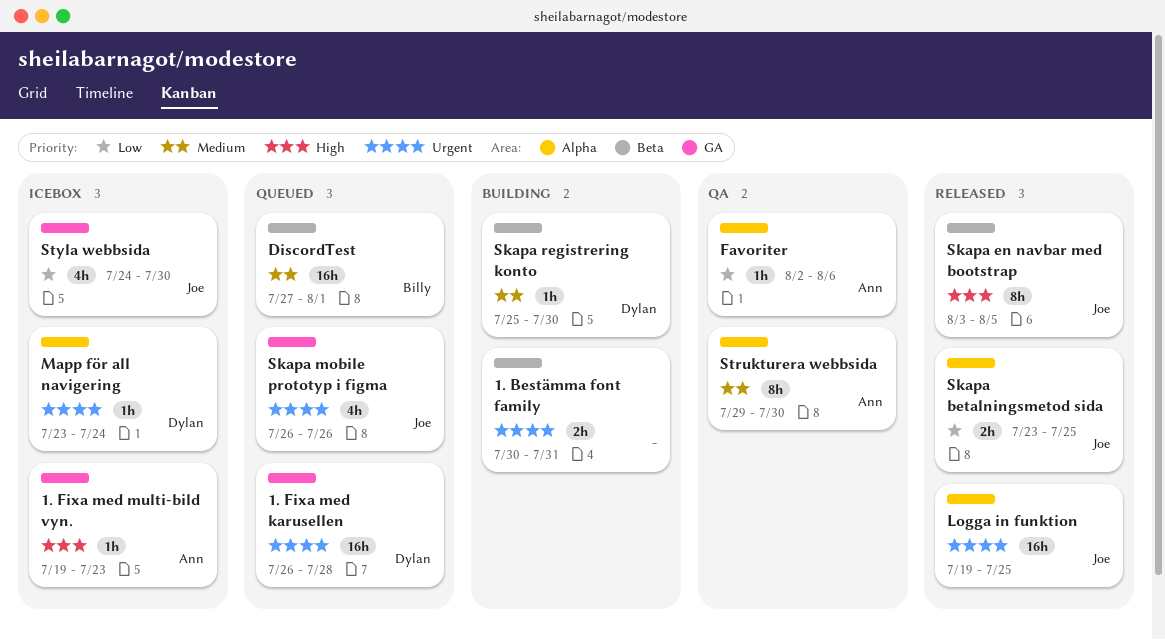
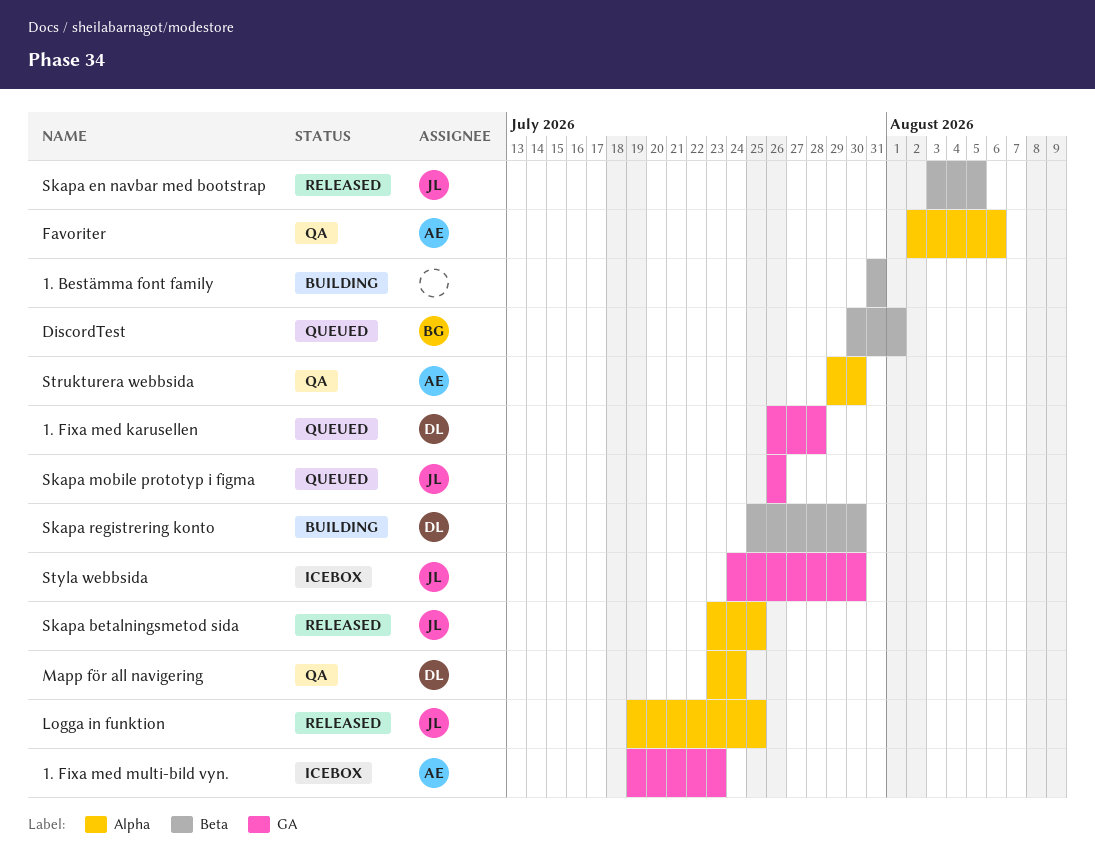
1. Bestämma font family, start: Jul 30 -> Jul 31
DiscordTest, start: Jul 27 -> Jul 30
Mapp för all navigering, status: Icebox -> QA

